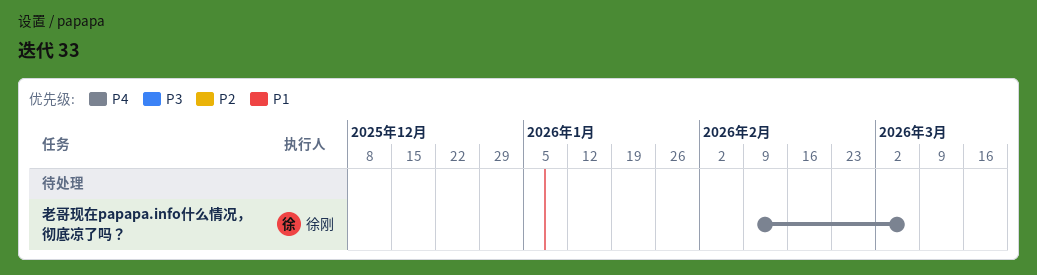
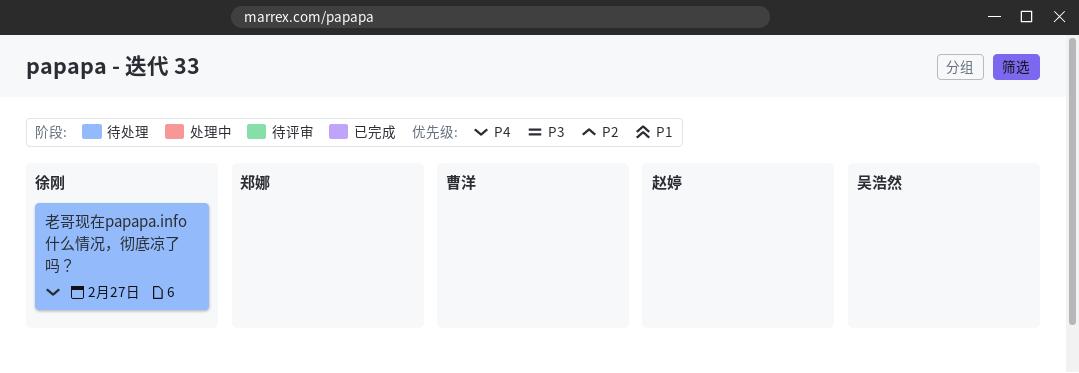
老哥现在papapa.info什么情况，彻底凉了吗？, due: Mar 6 -> Feb 27

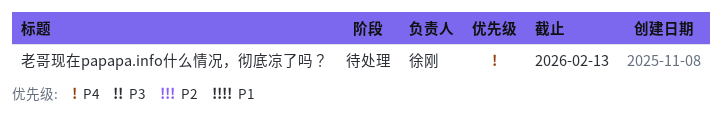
老哥现在papapa.info什么情况，彻底凉了吗？, due: Feb 27 -> Feb 13

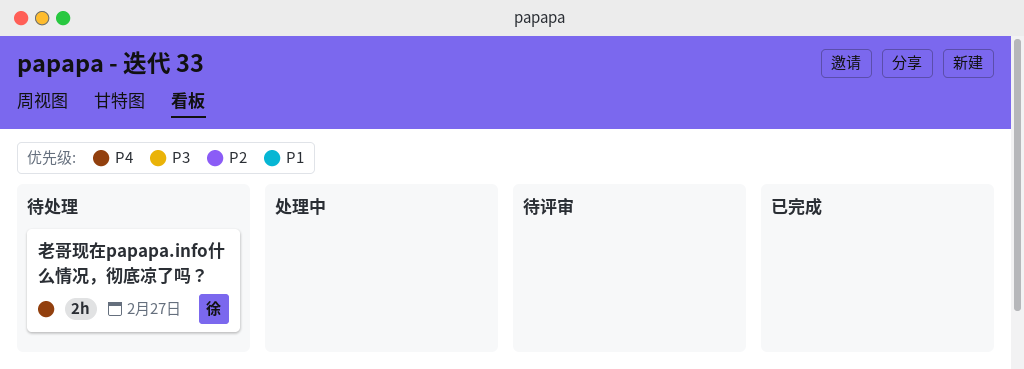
老哥现在papapa.info什么情况，彻底凉了吗？, due: Feb 13 -> Feb 27

